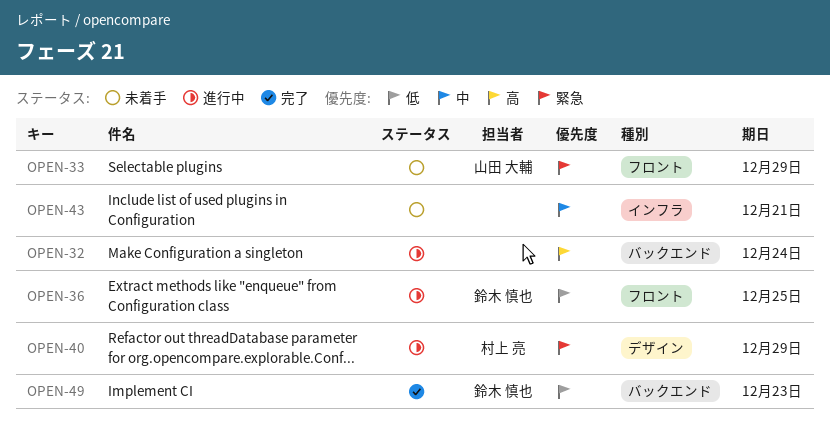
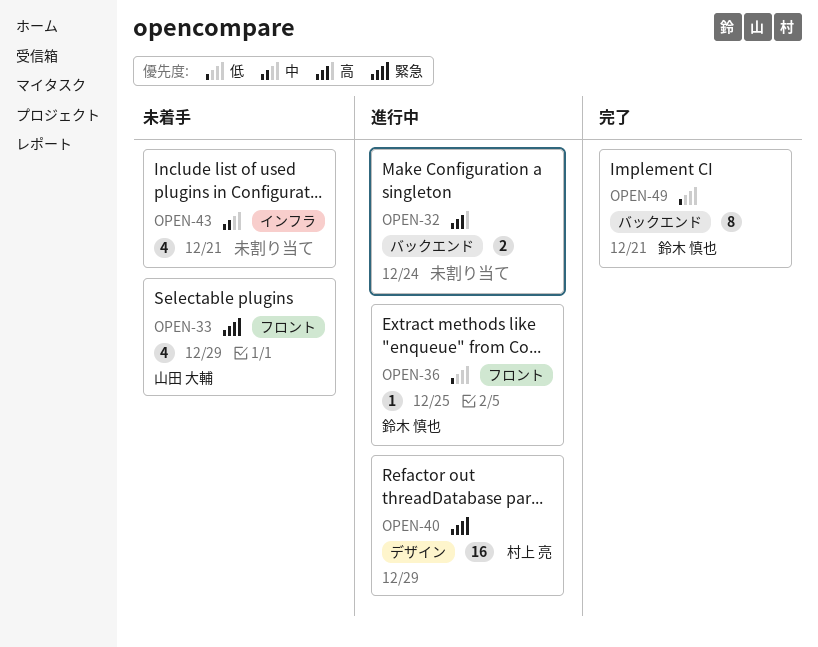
OPEN-49, due: Dec 23 -> Dec 21

